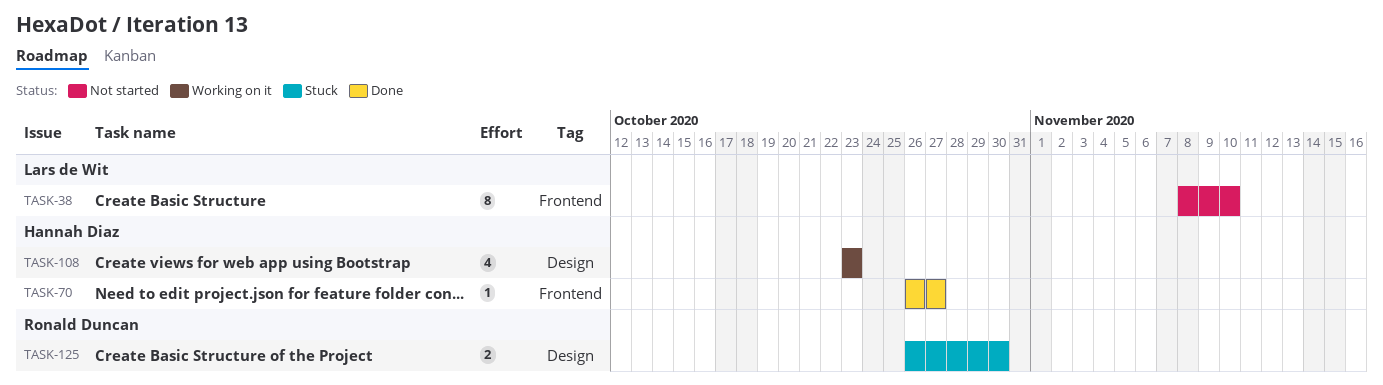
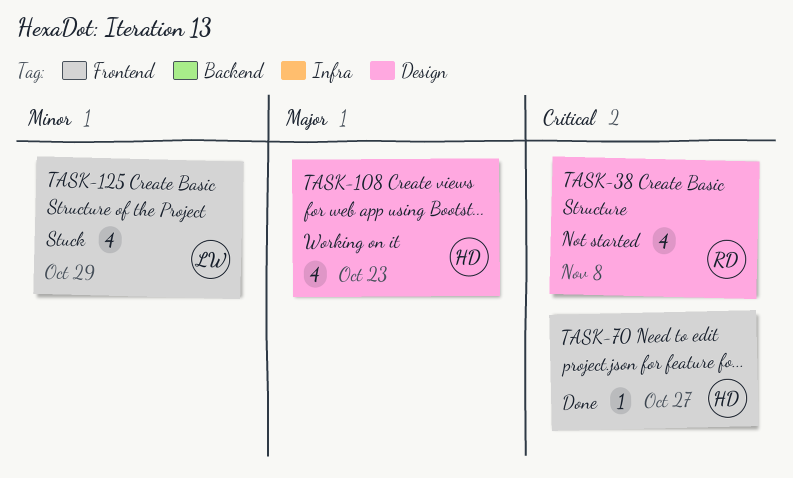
TASK-38, owner: Lars de Wit -> Ronald Duncan
TASK-38, label: Frontend -> Design
TASK-38, estimate: 8 -> 4
TASK-38, due: Nov 10 -> Nov 8
TASK-125, owner: Ronald Duncan -> Lars de Wit
TASK-125, label: Design -> Frontend
TASK-125, estimate: 2 -> 4
TASK-125, due: Oct 30 -> Oct 29

